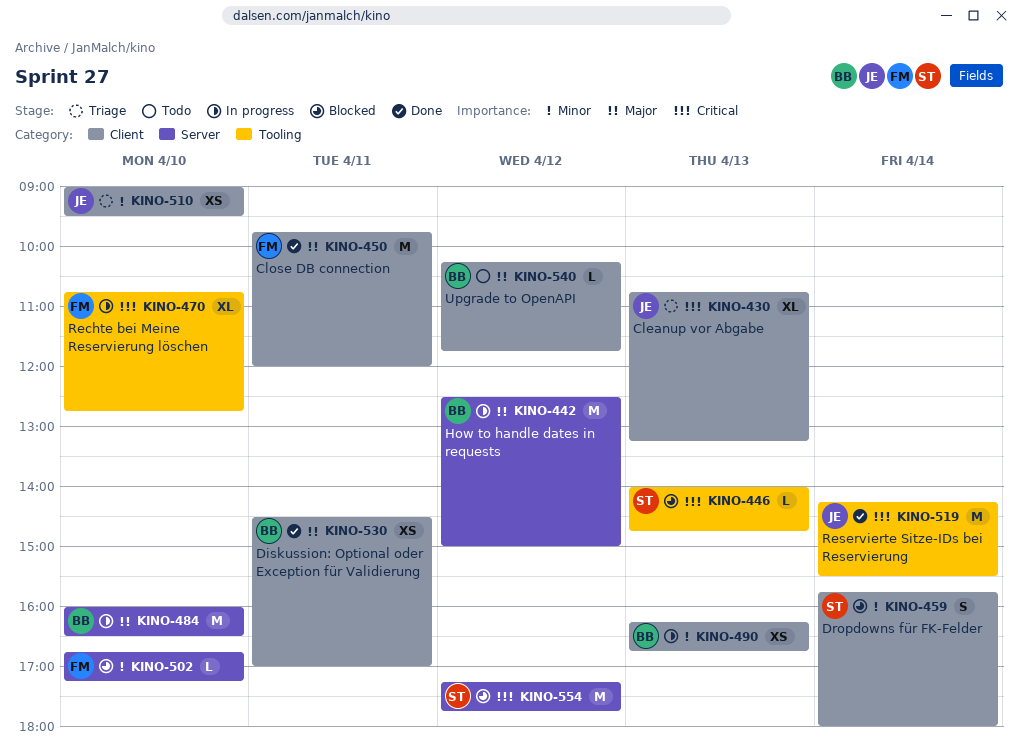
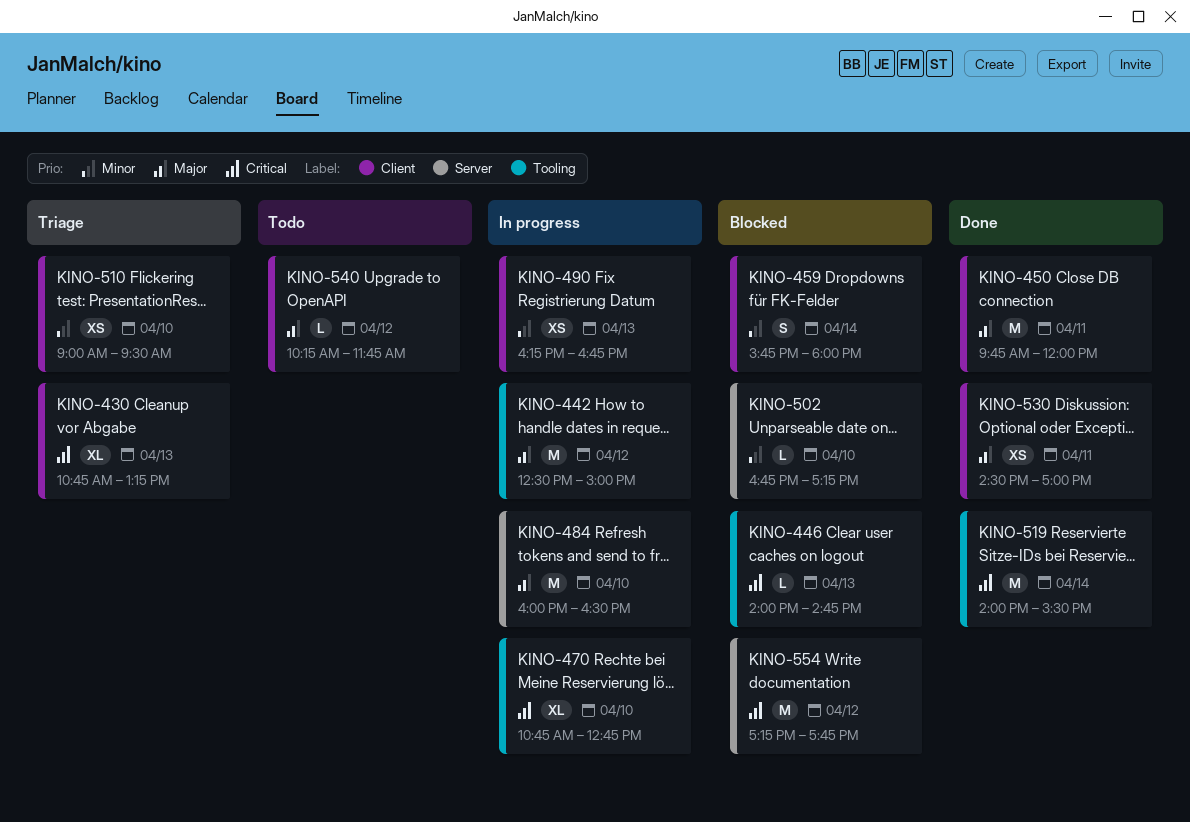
KINO-442, label: Server -> Tooling
KINO-519, begins: 14:15 -> 14:00

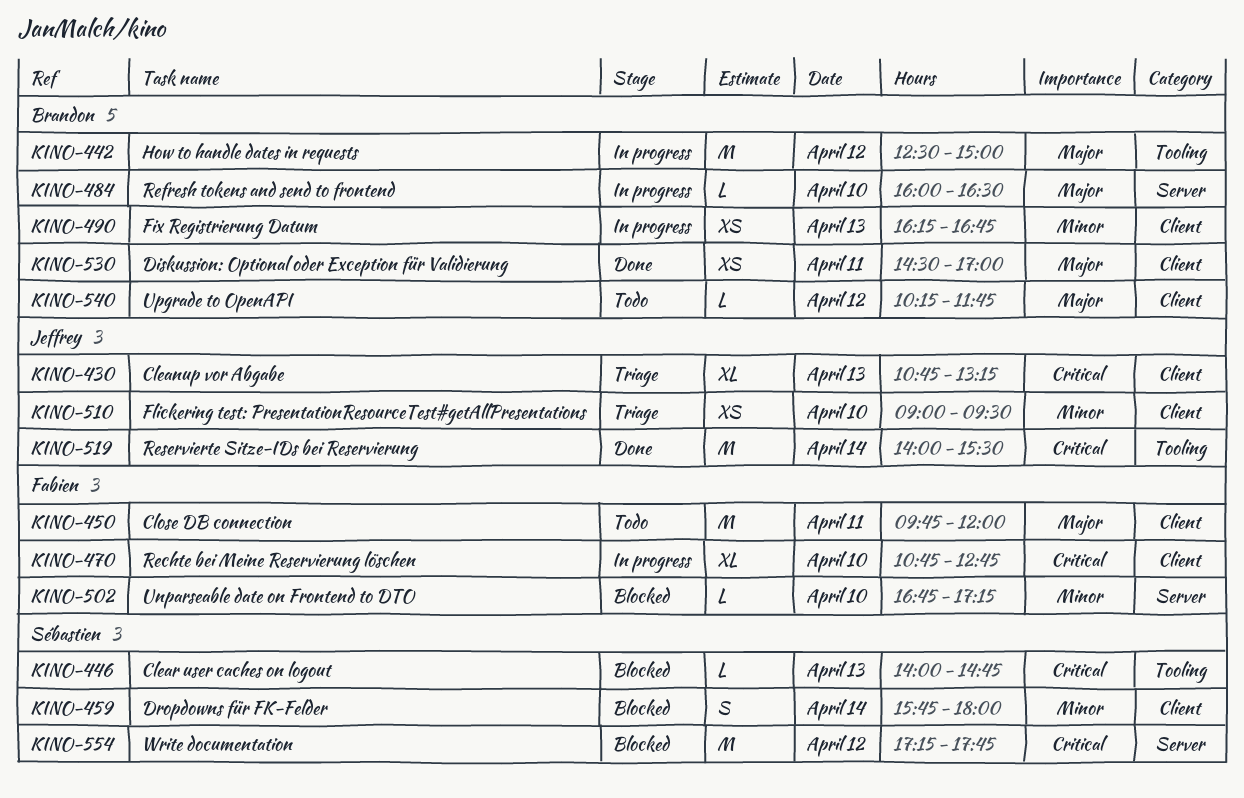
KINO-450, status: Done -> Todo
KINO-470, label: Tooling -> Client
KINO-484, estimate: M -> L

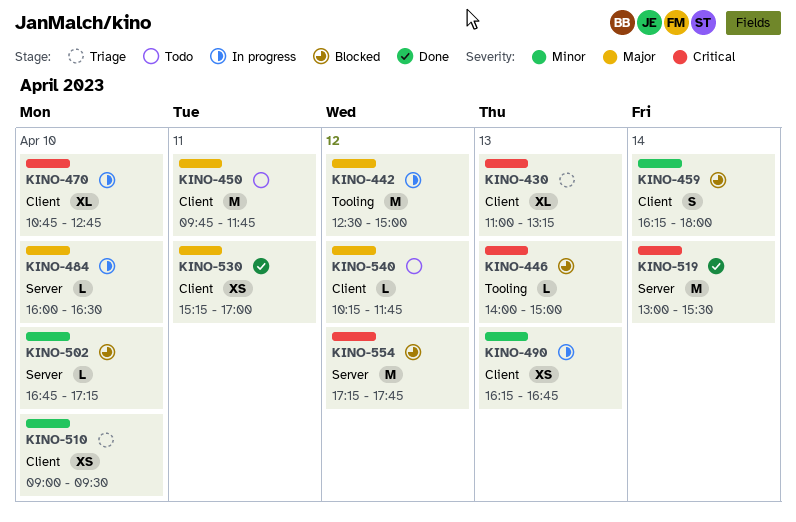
KINO-430, begins: 10:45 -> 11:00
KINO-446, ends: 14:45 -> 15:00
KINO-450, ends: 12:00 -> 11:45
KINO-459, begins: 15:45 -> 16:15
KINO-519, label: Tooling -> Server
KINO-519, begins: 14:00 -> 13:00
KINO-530, begins: 14:30 -> 15:15

